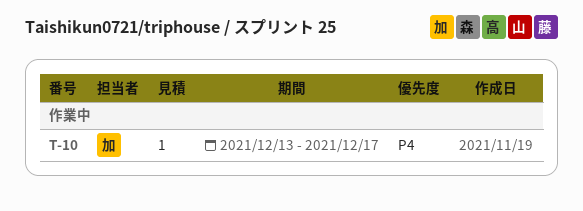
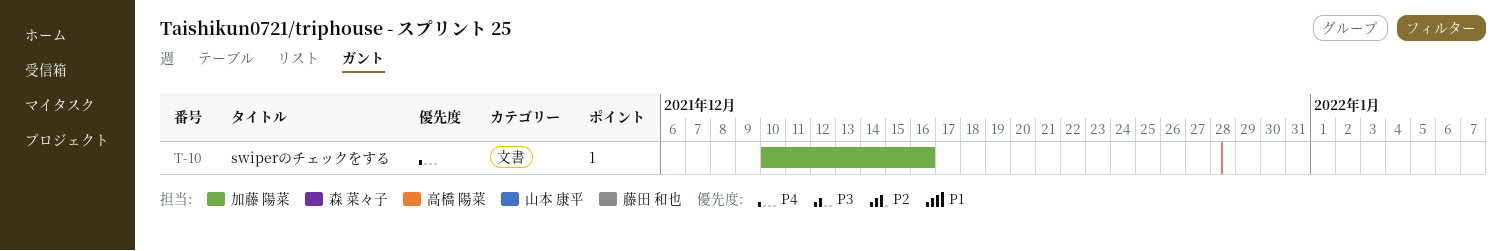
T-10, start: Dec 13 -> Dec 10
T-10, due: Dec 17 -> Dec 16

